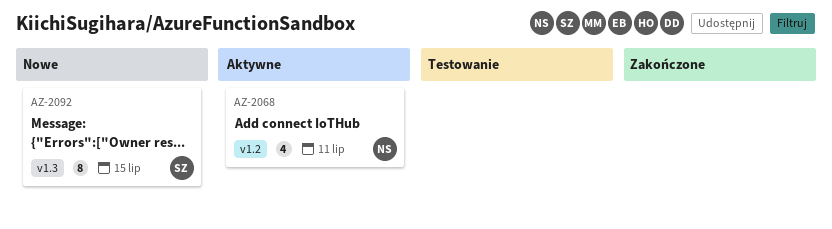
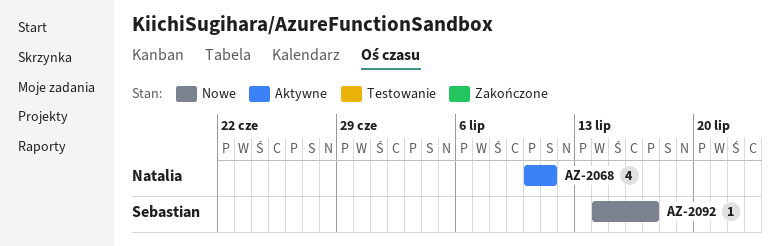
AZ-2092, estimate: 8 -> 1
AZ-2092, due: Jul 15 -> Jul 17

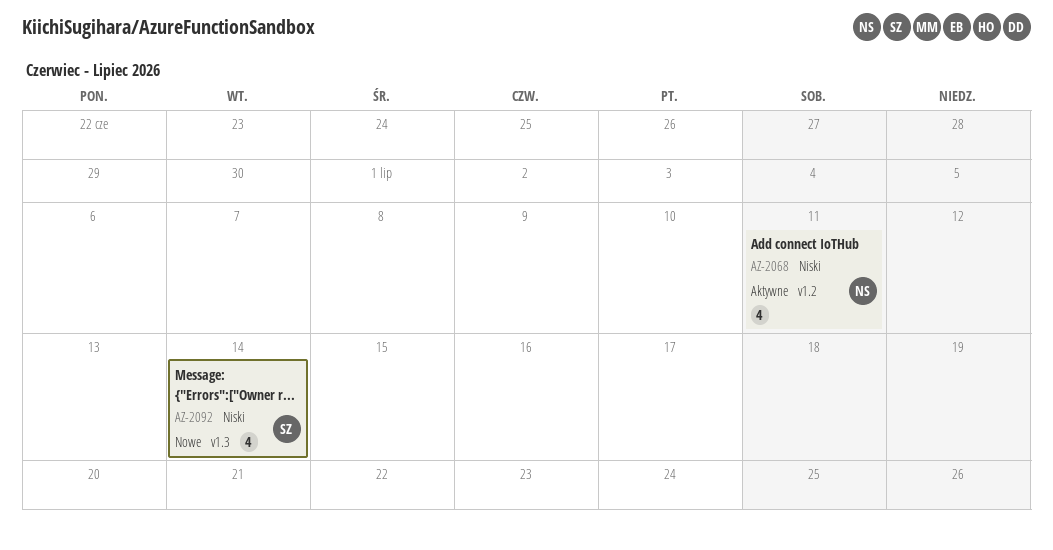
AZ-2092, estimate: 1 -> 4
AZ-2092, due: Jul 17 -> Jul 14

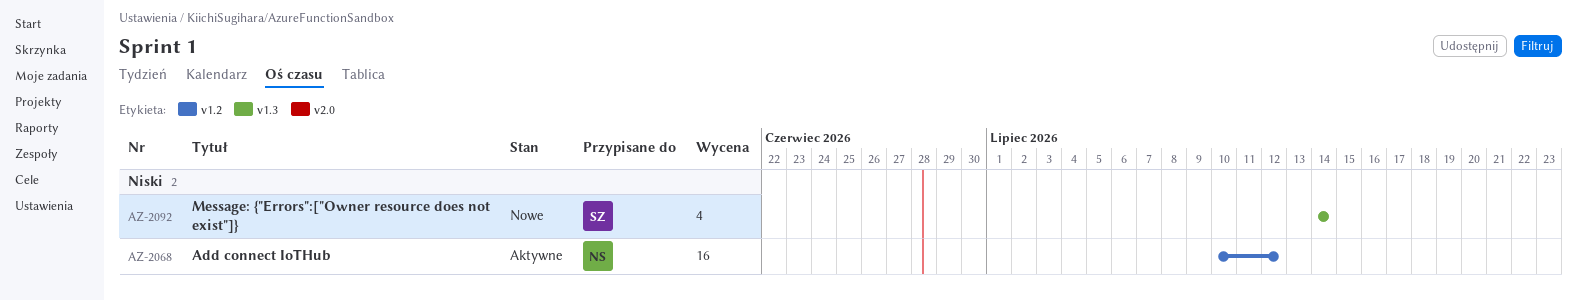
AZ-2068, estimate: 4 -> 16
AZ-2068, due: Jul 11 -> Jul 12

